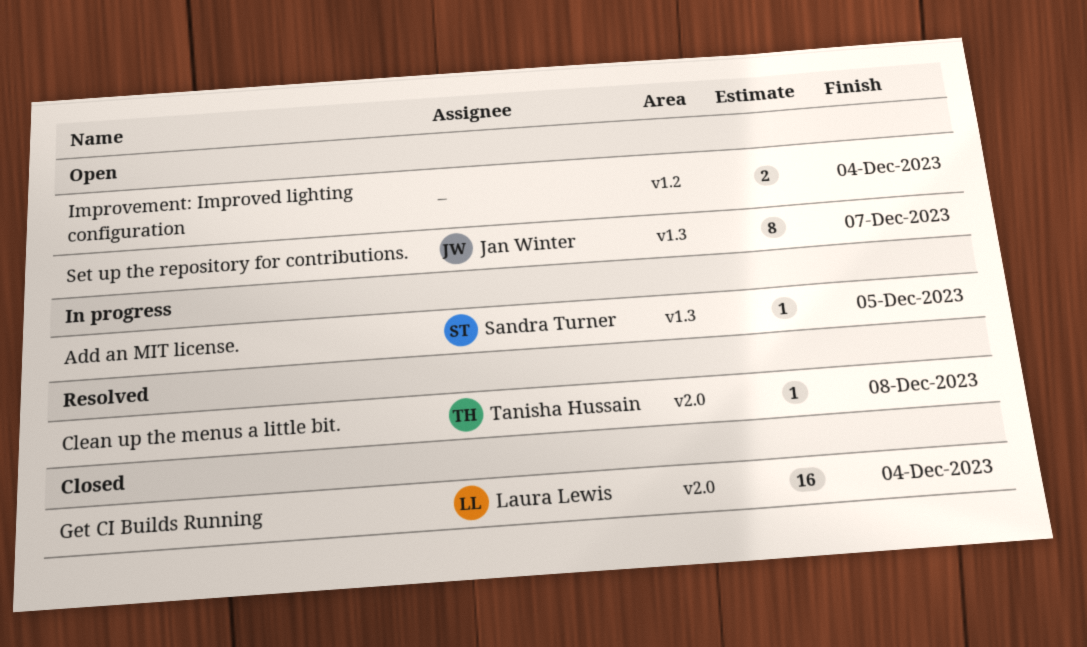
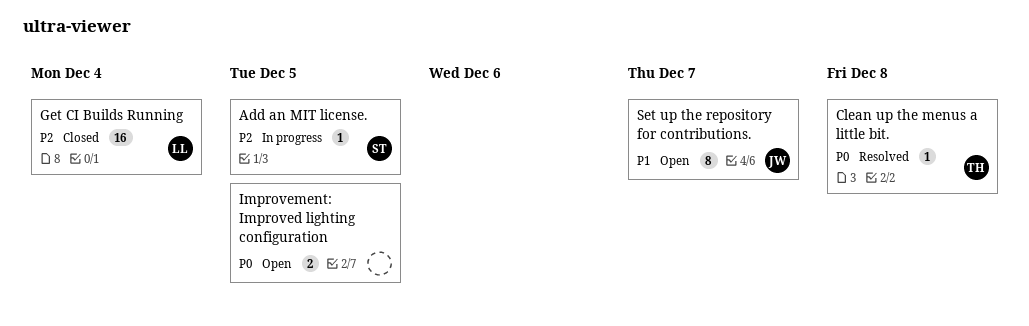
Improvement: Improved lighting configuration, due: Dec 4 -> Dec 5

